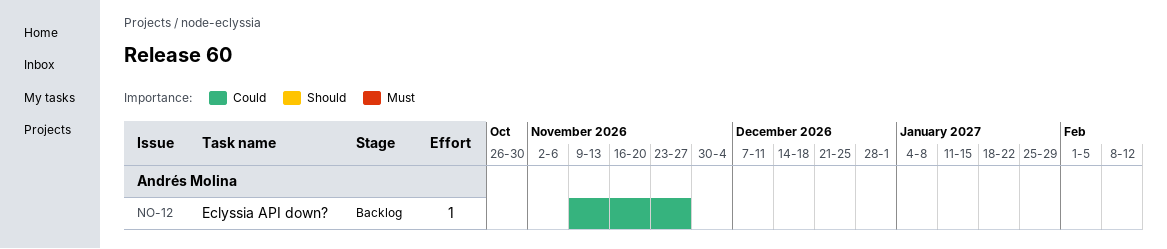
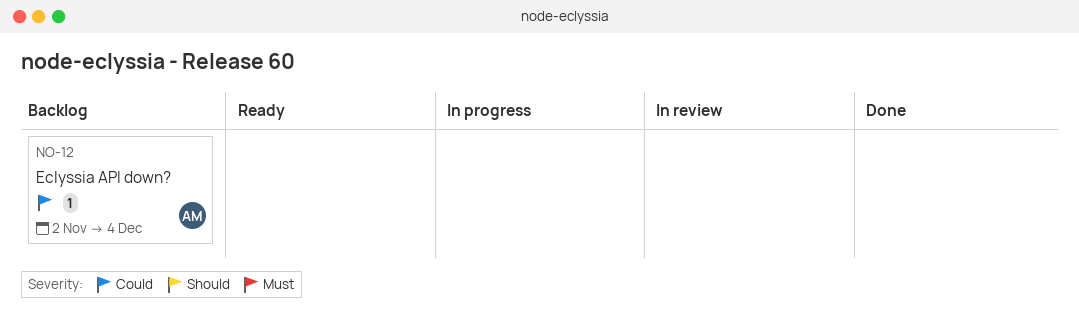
NO-12, start: Nov 9 -> Nov 2
NO-12, due: Nov 27 -> Dec 4

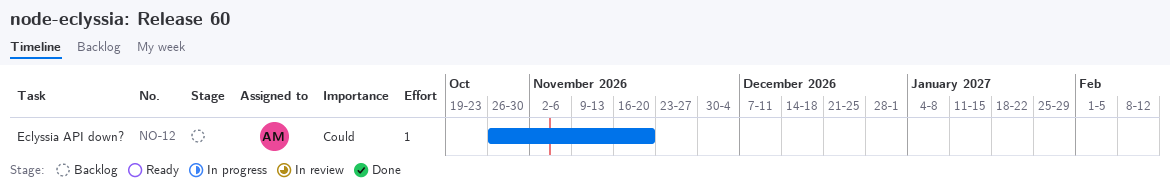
NO-12, start: Nov 2 -> Oct 26
NO-12, due: Dec 4 -> Nov 20

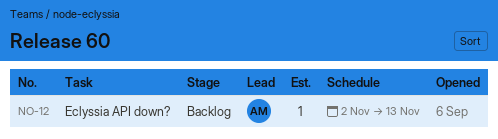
NO-12, start: Oct 26 -> Nov 2
NO-12, due: Nov 20 -> Nov 13

